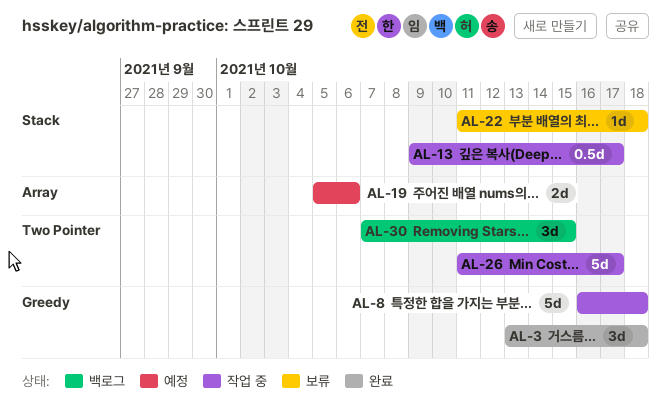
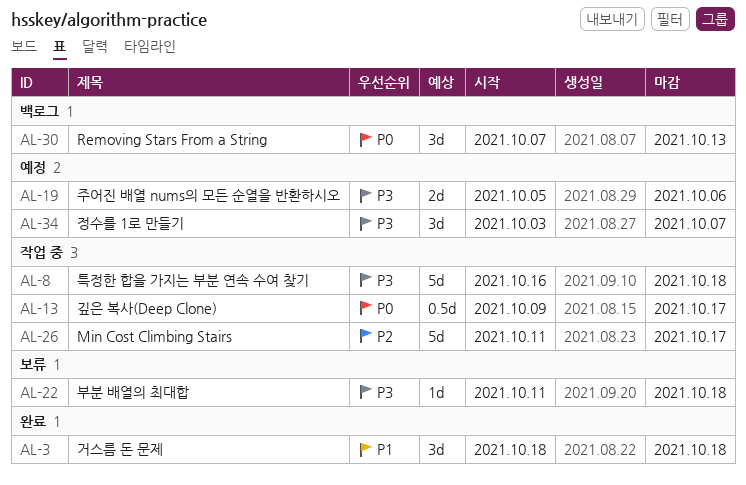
AL-3, start: Oct 13 -> Oct 18
AL-30, due: Oct 15 -> Oct 13
AL-34: none -> present

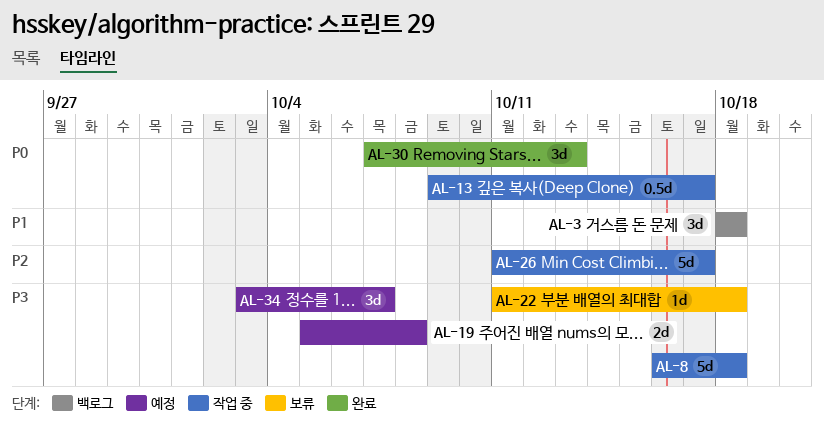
AL-3, status: 완료 -> 백로그
AL-19, due: Oct 6 -> Oct 8
AL-30, status: 백로그 -> 완료

